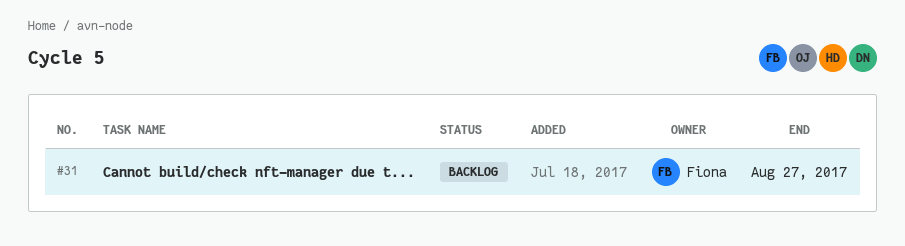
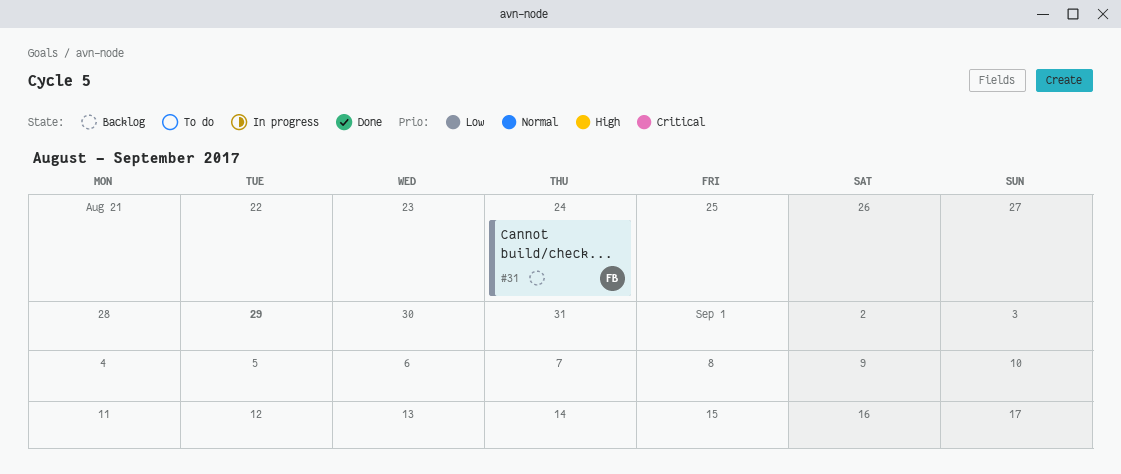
#31, due: Aug 27 -> Aug 24

